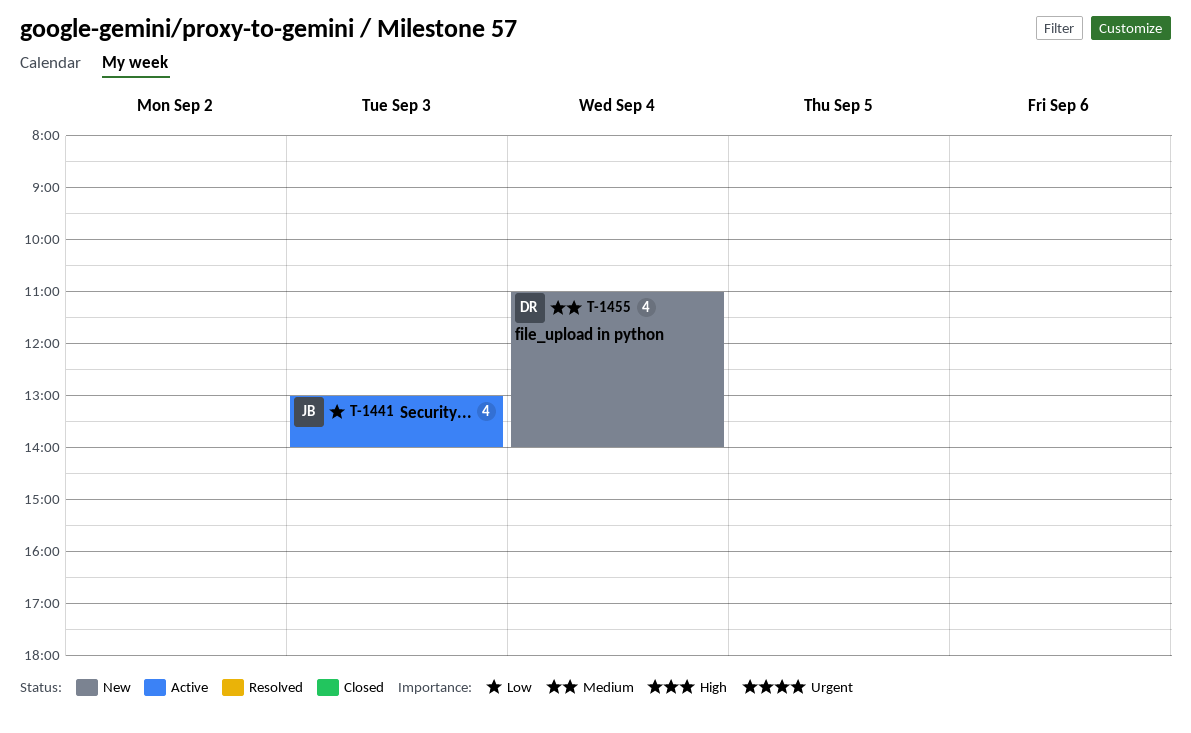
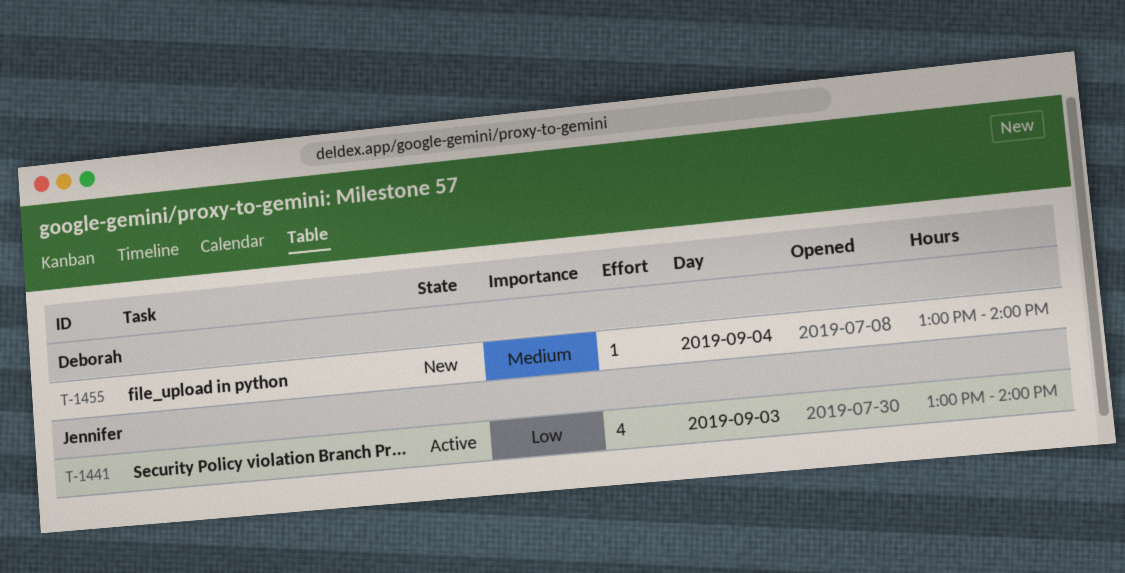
T-1455, estimate: 4 -> 1
T-1455, begins: 11:00 -> 13:00

